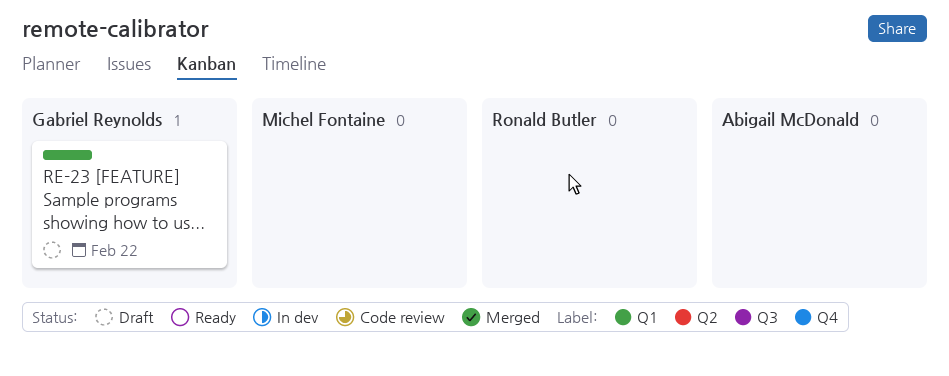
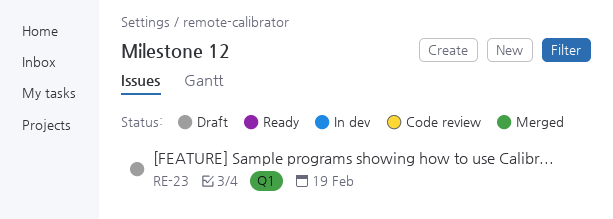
RE-23, due: Feb 22 -> Feb 19

